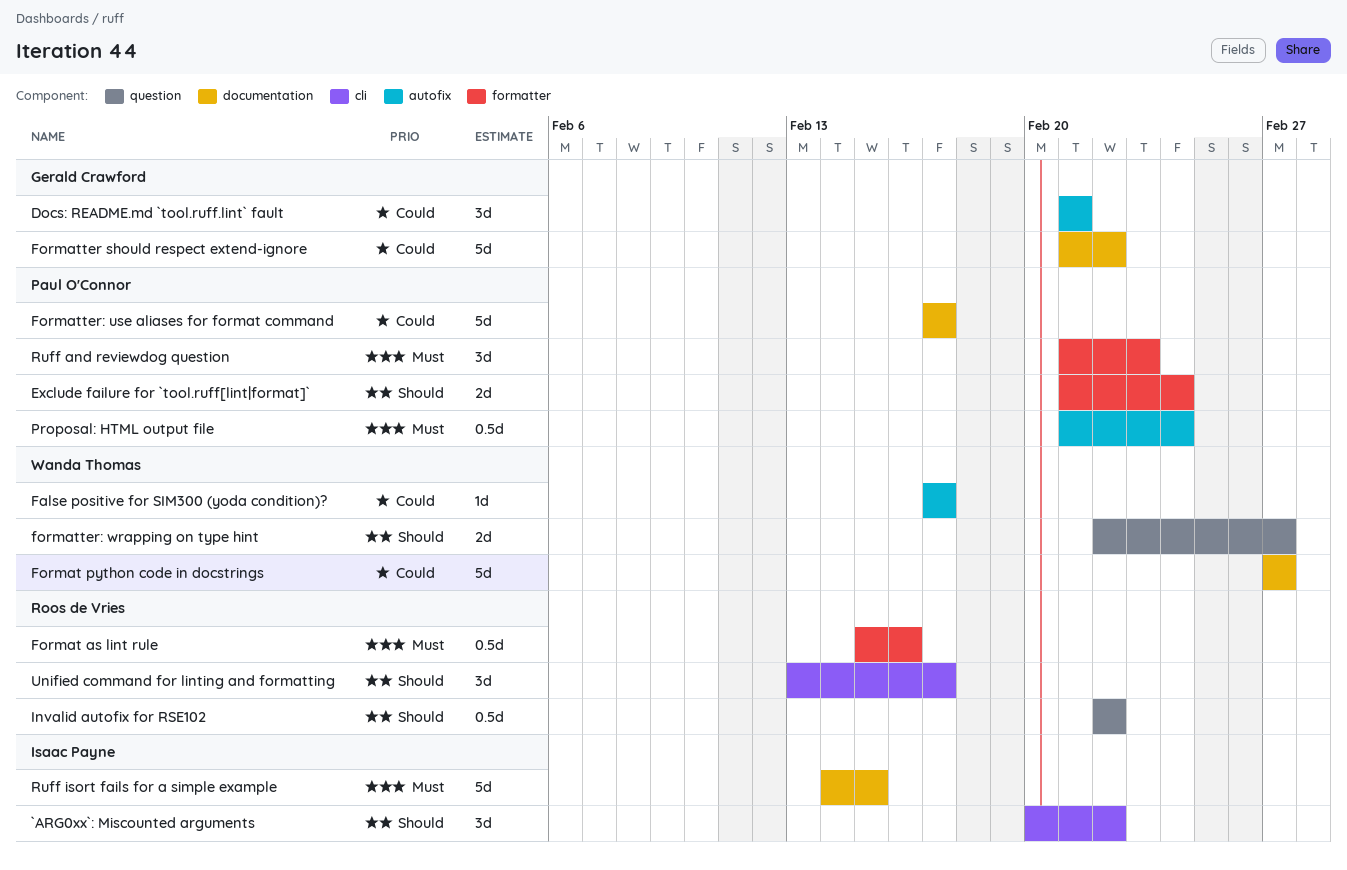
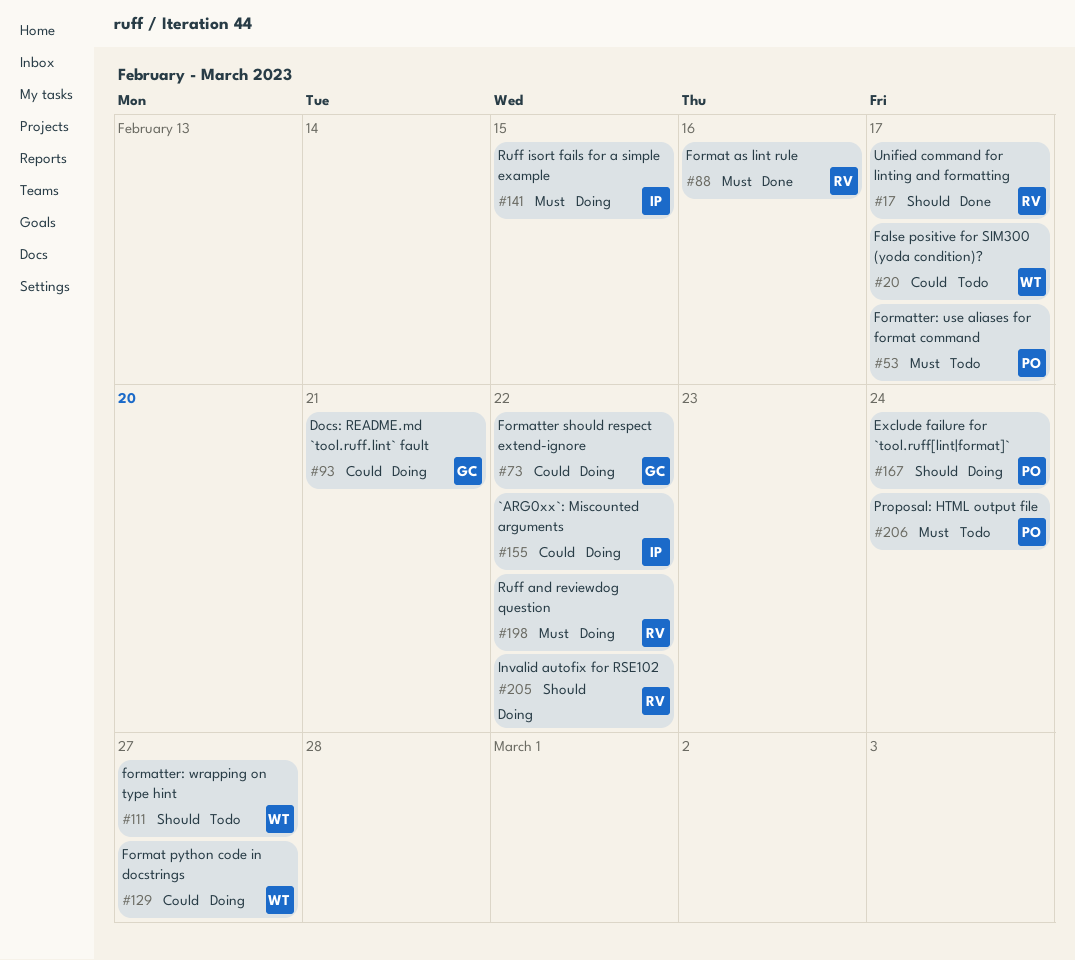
`ARG0xx`: Miscounted arguments, priority: Should -> Could
Formatter: use aliases for format command, priority: Could -> Must
Ruff and reviewdog question, owner: Paul O'Connor -> Roos de Vries
Ruff and reviewdog question, due: Feb 23 -> Feb 22

